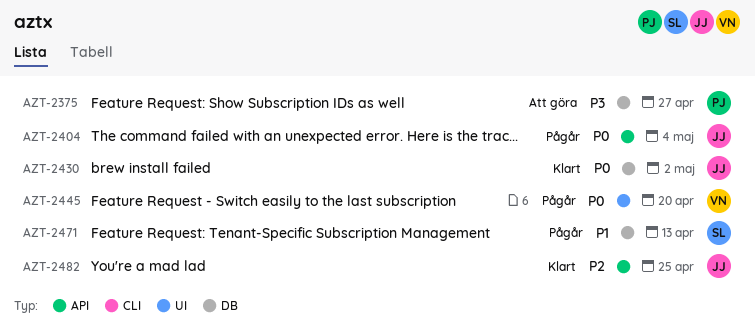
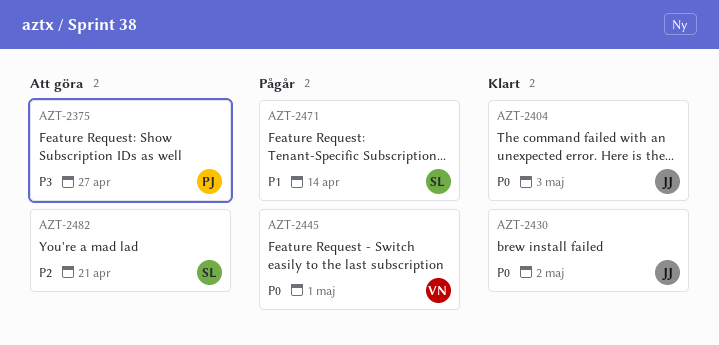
AZT-2404, status: Pågår -> Klart
AZT-2404, due: May 4 -> May 3
AZT-2445, due: Apr 20 -> May 1
AZT-2471, due: Apr 13 -> Apr 14
AZT-2482, status: Klart -> Att göra
AZT-2482, owner: JJ -> SL
AZT-2482, due: Apr 25 -> Apr 21

